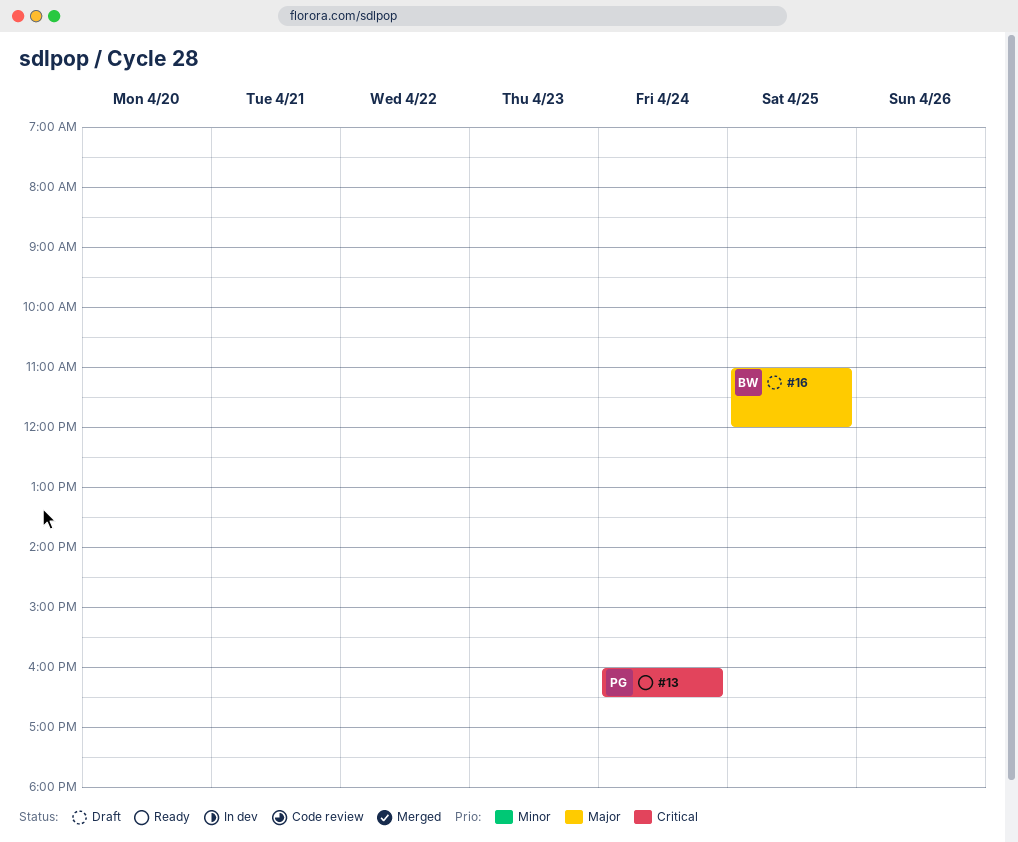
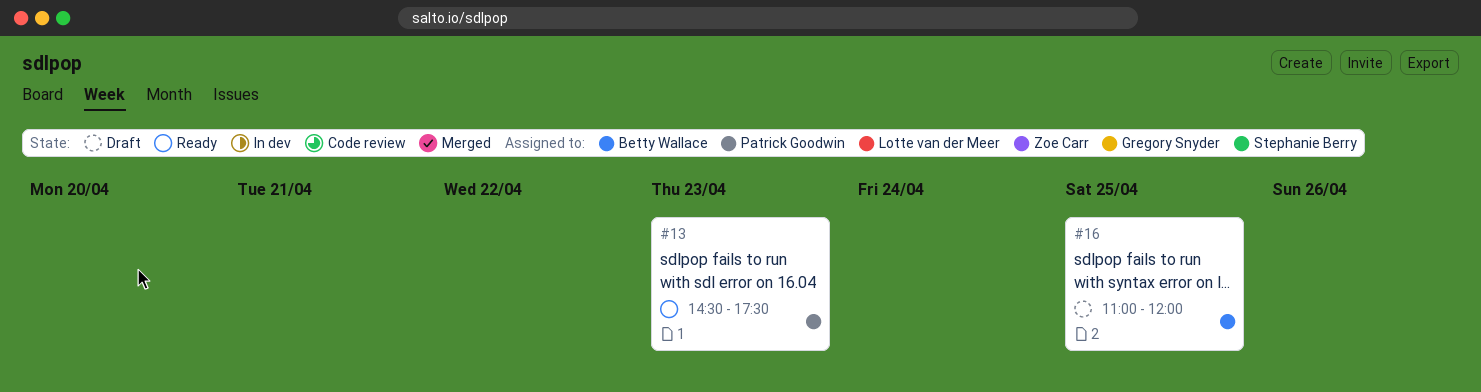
#13, day: Apr 24 -> Apr 23
#13, begins: 16:00 -> 14:30
#13, ends: 16:30 -> 17:30

